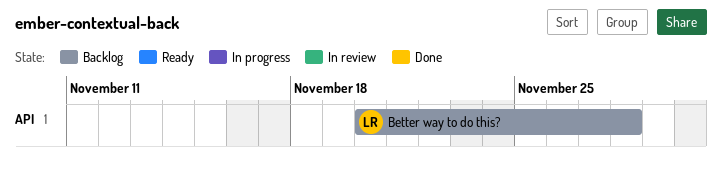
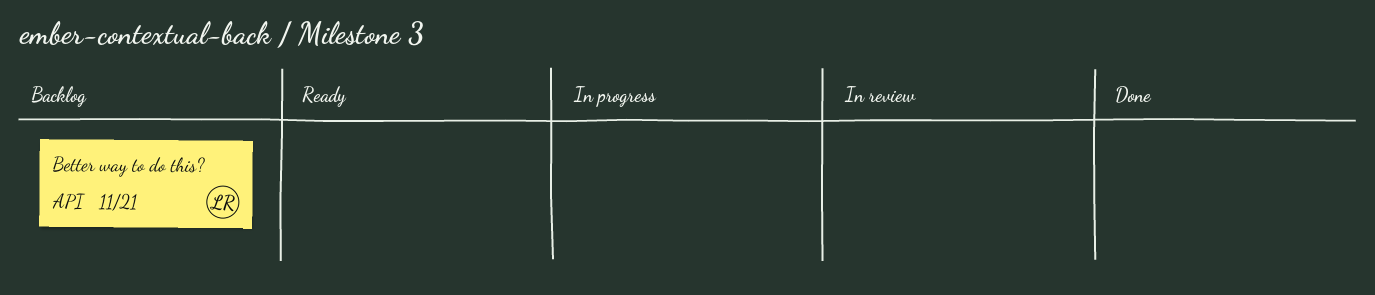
Better way to do this?, due: Nov 28 -> Nov 21

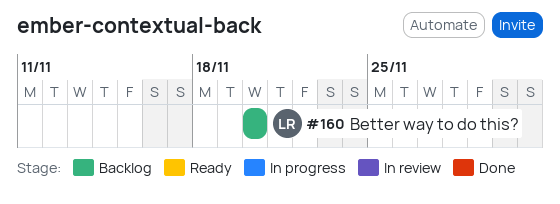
Better way to do this?, due: Nov 21 -> Nov 20

